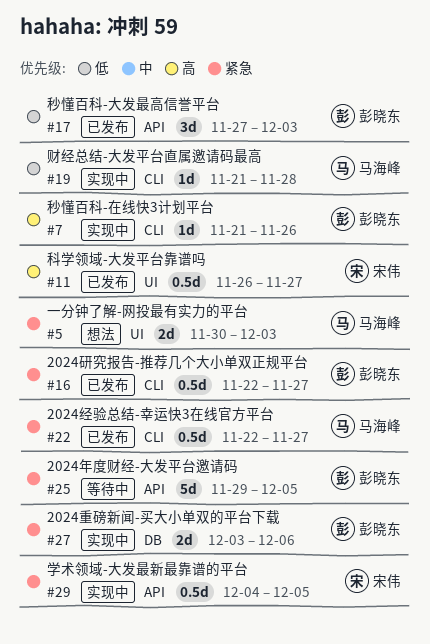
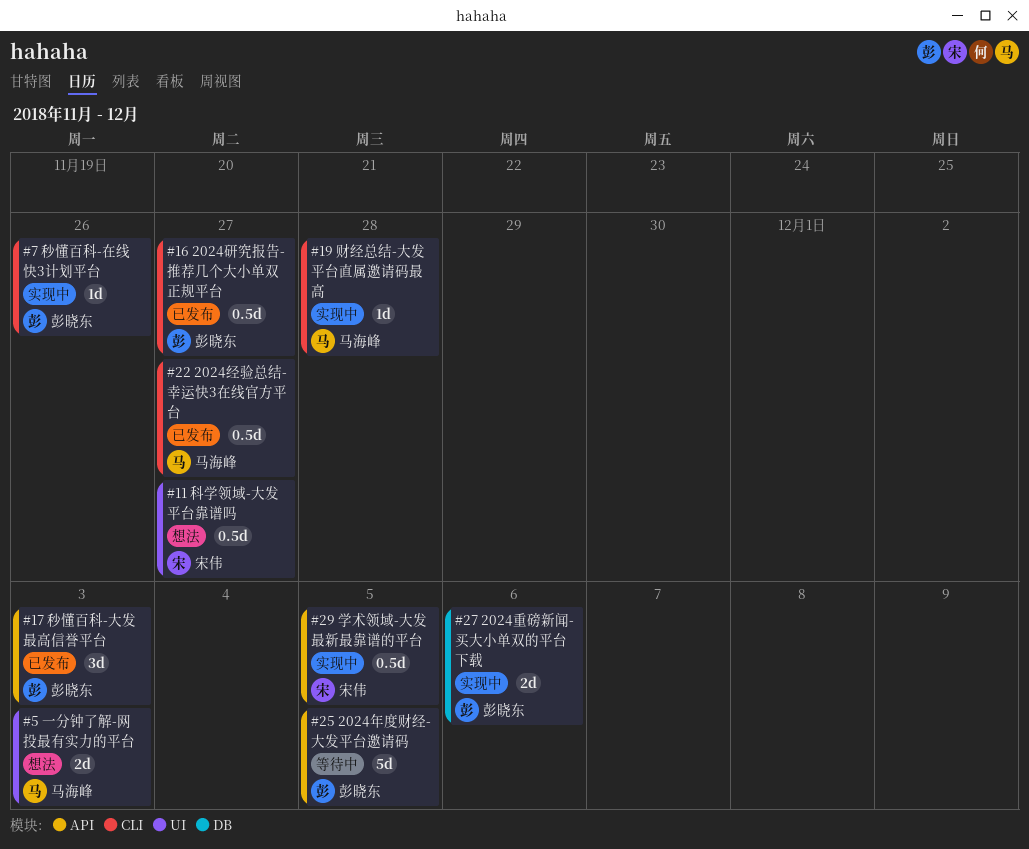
#11, status: 已发布 -> 想法

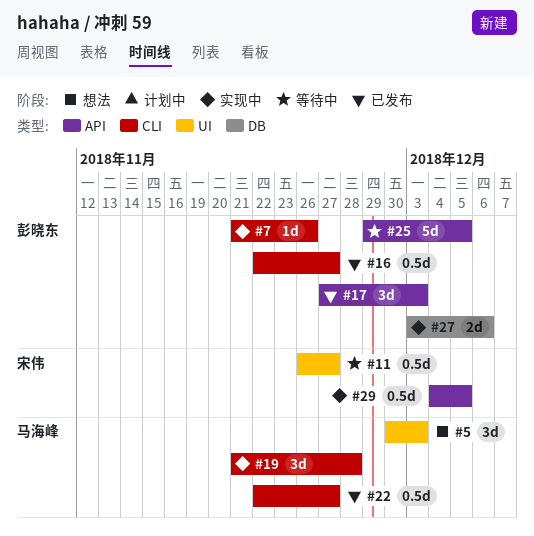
#5, estimate: 2d -> 3d
#11, status: 想法 -> 等待中
#19, estimate: 1d -> 3d

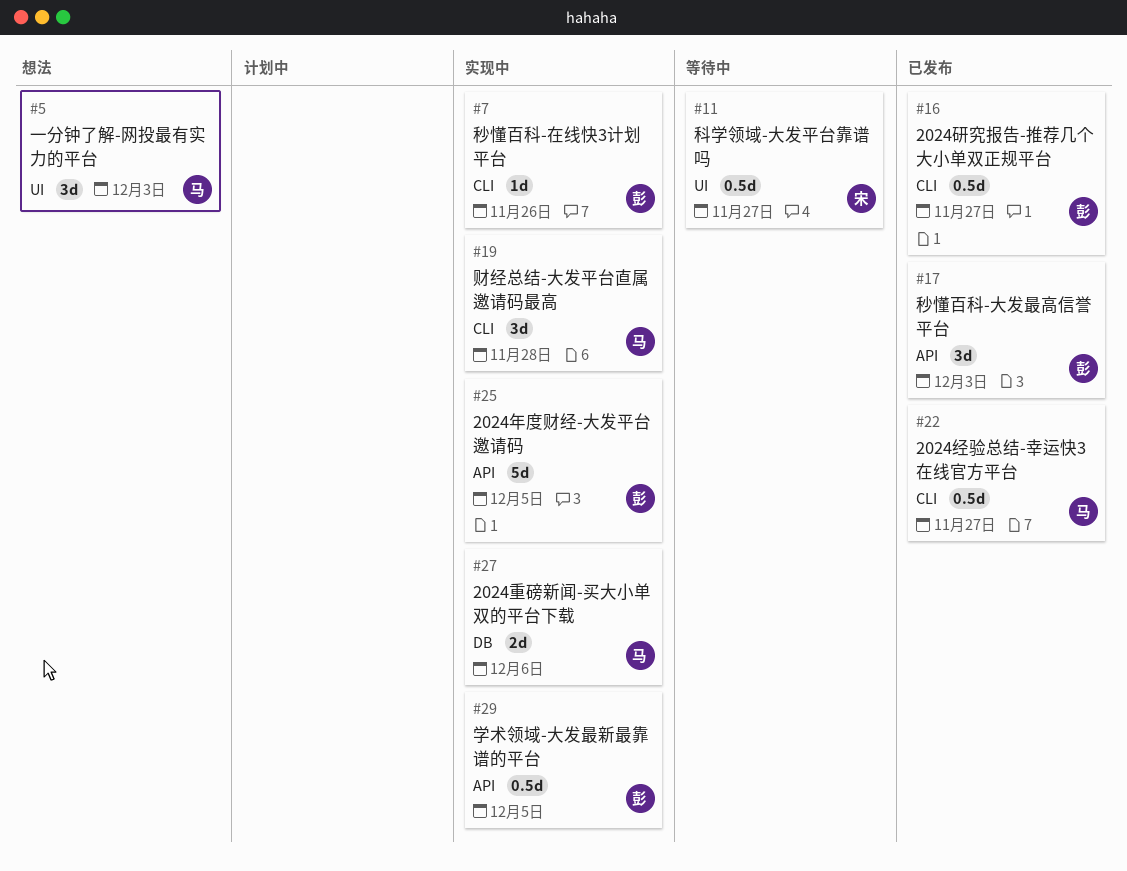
#25, status: 等待中 -> 实现中
#27, owner: 彭晓东 -> 马海峰
#29, owner: 宋伟 -> 彭晓东

